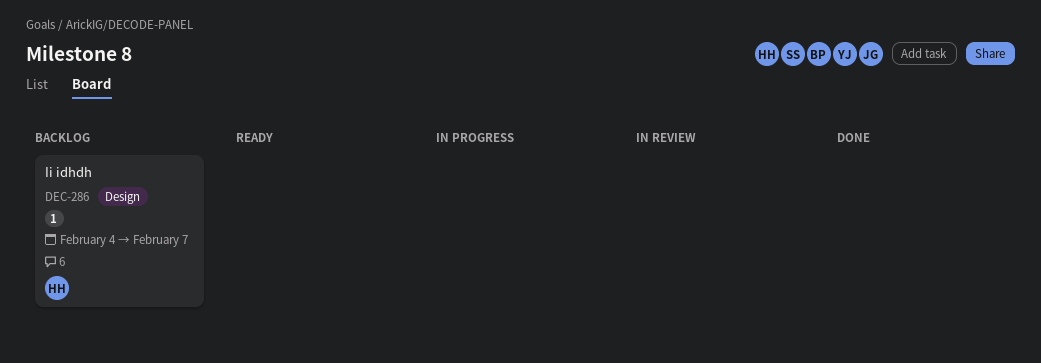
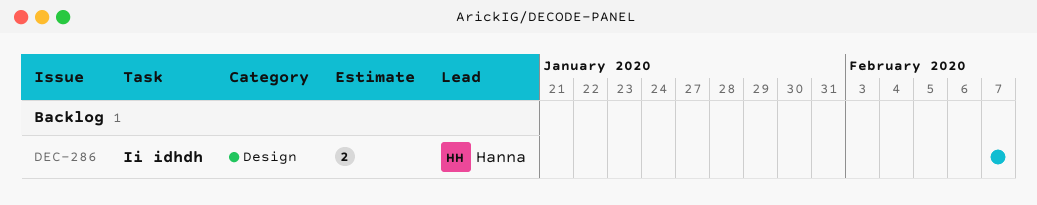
DEC-286, estimate: 1 -> 2
DEC-286, start: Feb 4 -> Feb 7

